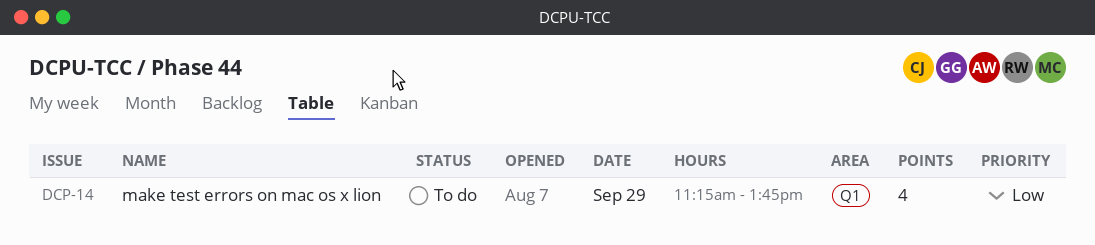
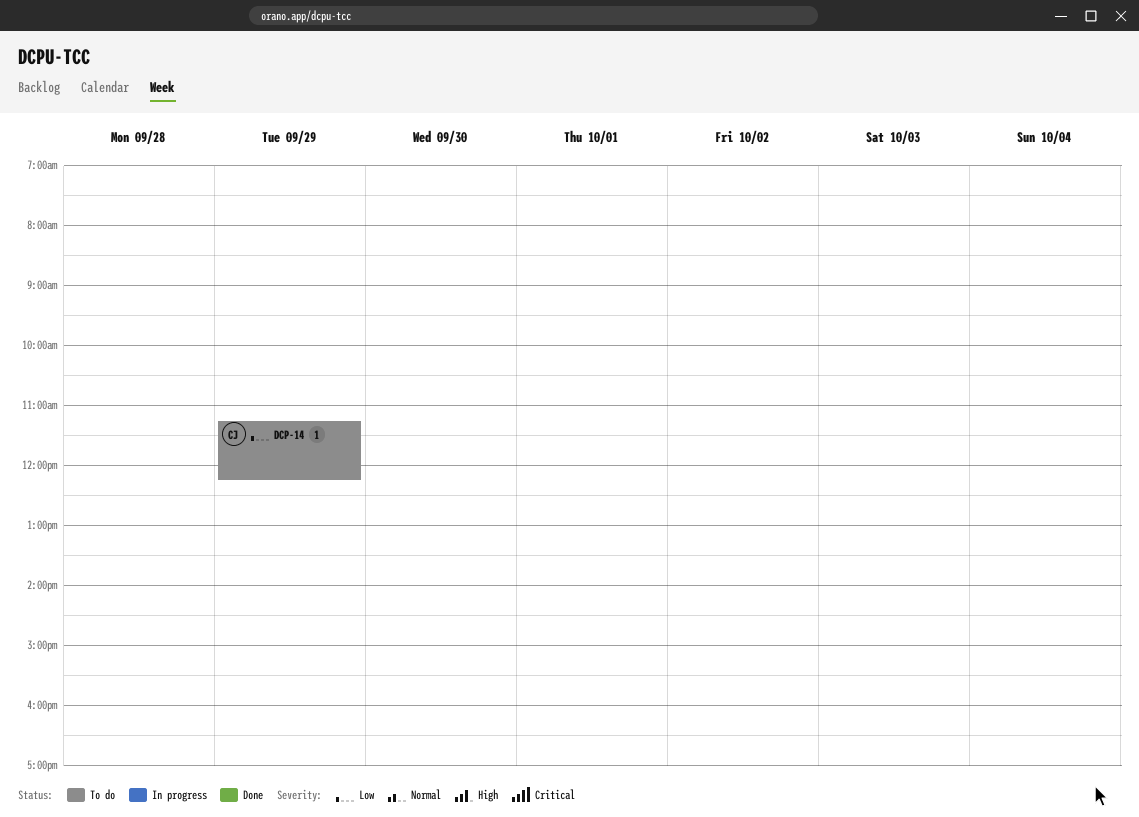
DCP-14, estimate: 4 -> 1
DCP-14, ends: 13:45 -> 12:15

